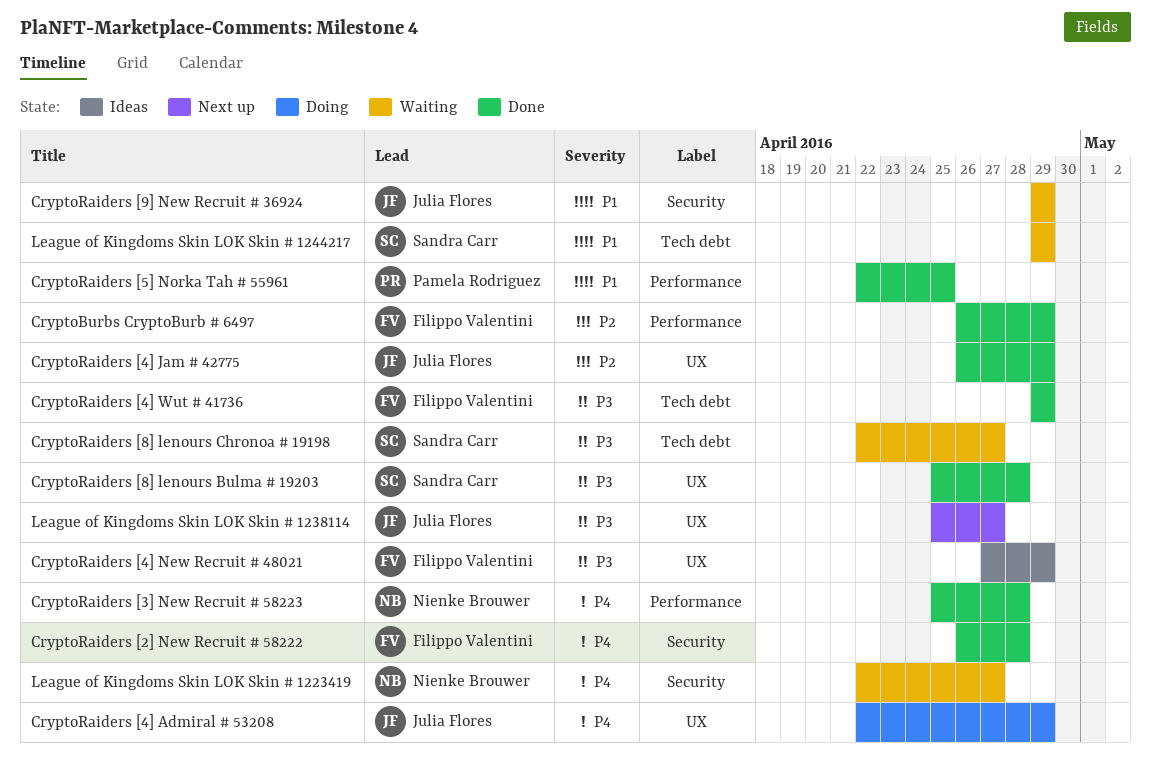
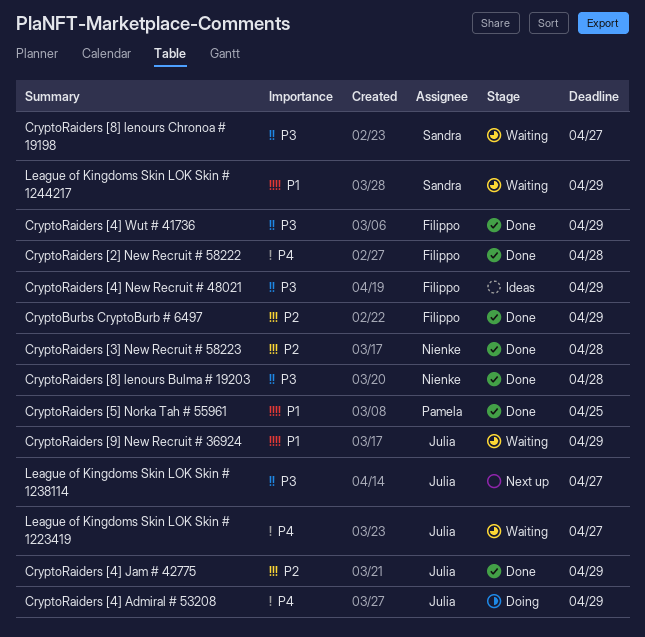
CryptoRaiders [3] New Recruit # 58223, priority: P4 -> P2
CryptoRaiders [8] lenours Bulma # 19203, owner: Sandra Carr -> Nienke Brouwer
League of Kingdoms Skin LOK Skin # 1223419, owner: Nienke Brouwer -> Julia Flores

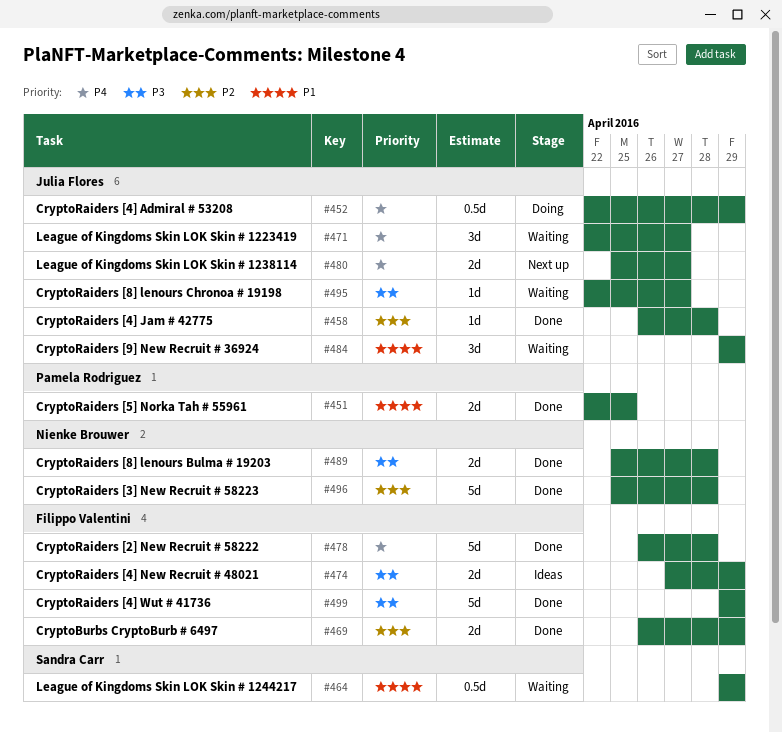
CryptoRaiders [4] Jam # 42775, due: Apr 29 -> Apr 28
CryptoRaiders [8] lenours Chronoa # 19198, owner: Sandra Carr -> Julia Flores
League of Kingdoms Skin LOK Skin # 1238114, priority: P3 -> P4

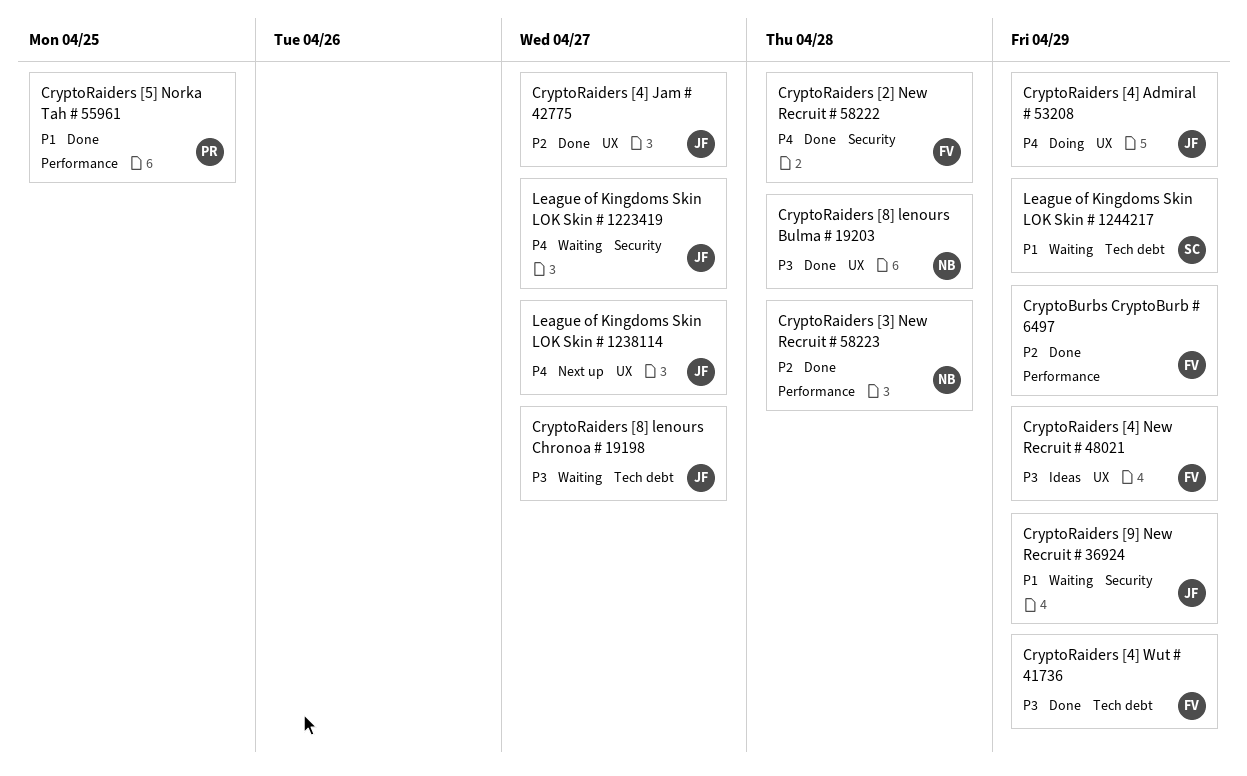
CryptoRaiders [4] Jam # 42775, due: Apr 28 -> Apr 27

